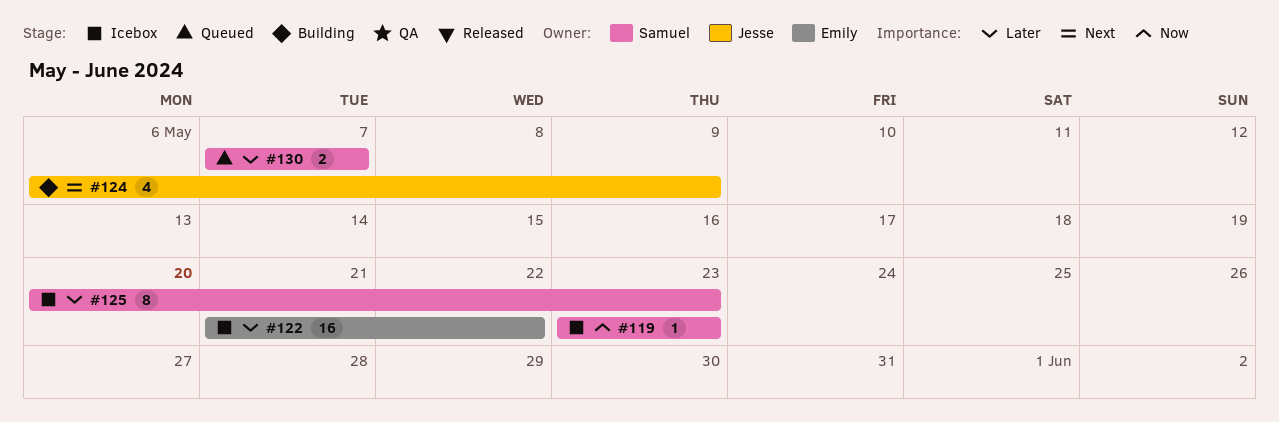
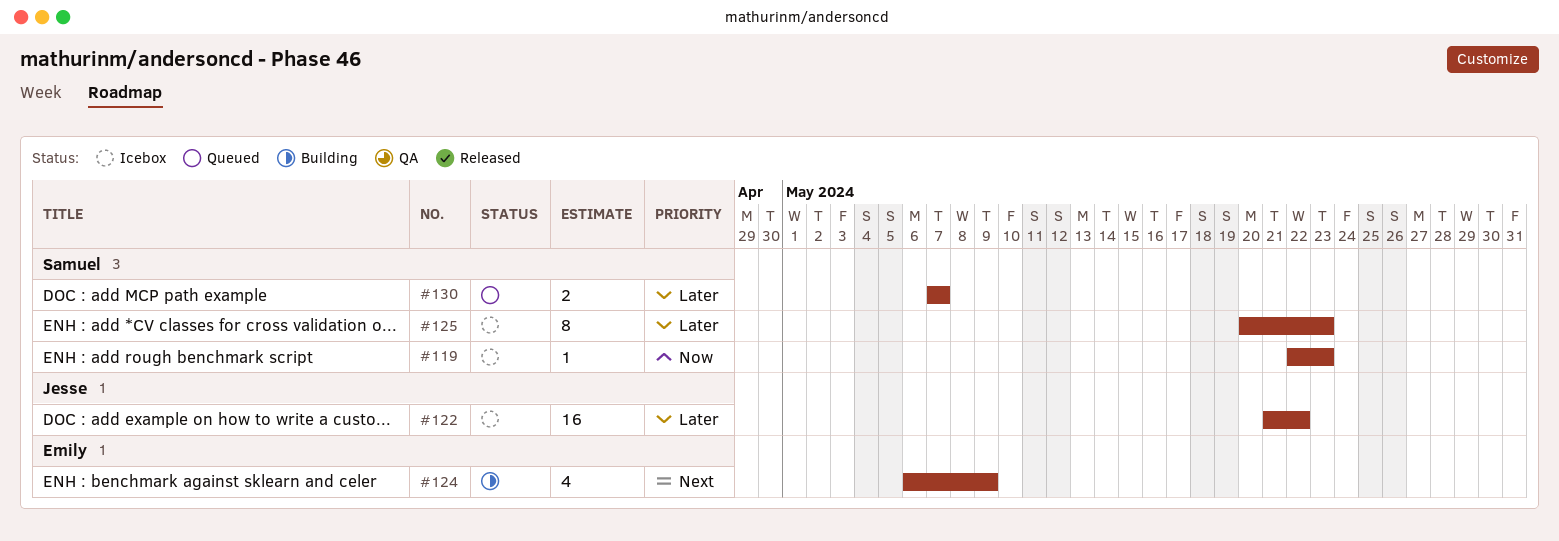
#119, start: May 23 -> May 22
#122, owner: Emily -> Jesse
#124, owner: Jesse -> Emily

